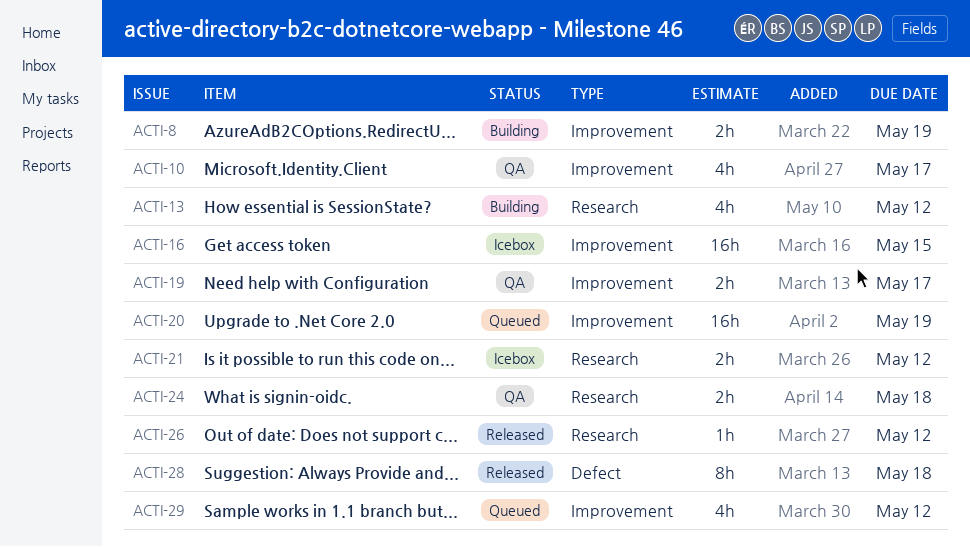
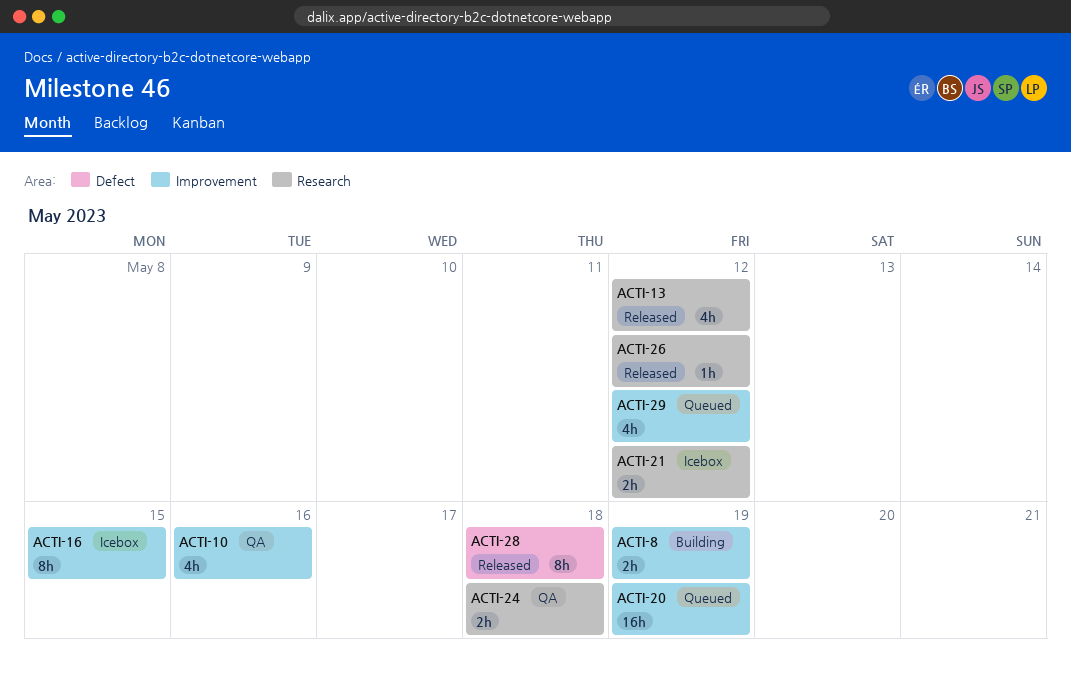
ACTI-10, due: May 17 -> May 16
ACTI-13, status: Building -> Released
ACTI-16, estimate: 16h -> 8h
ACTI-19: present -> none

